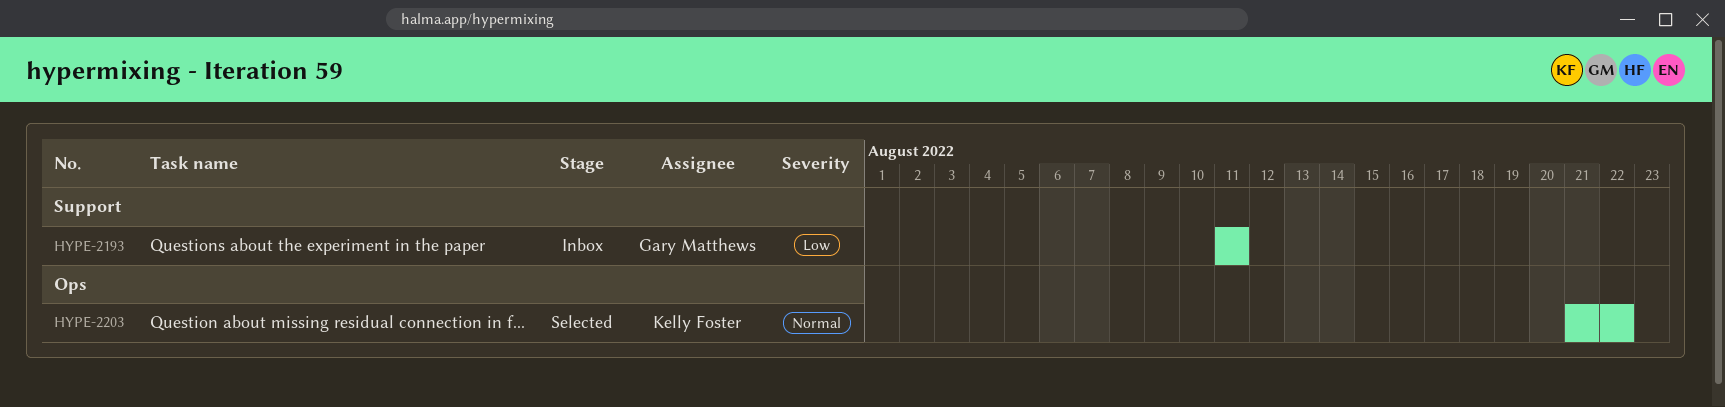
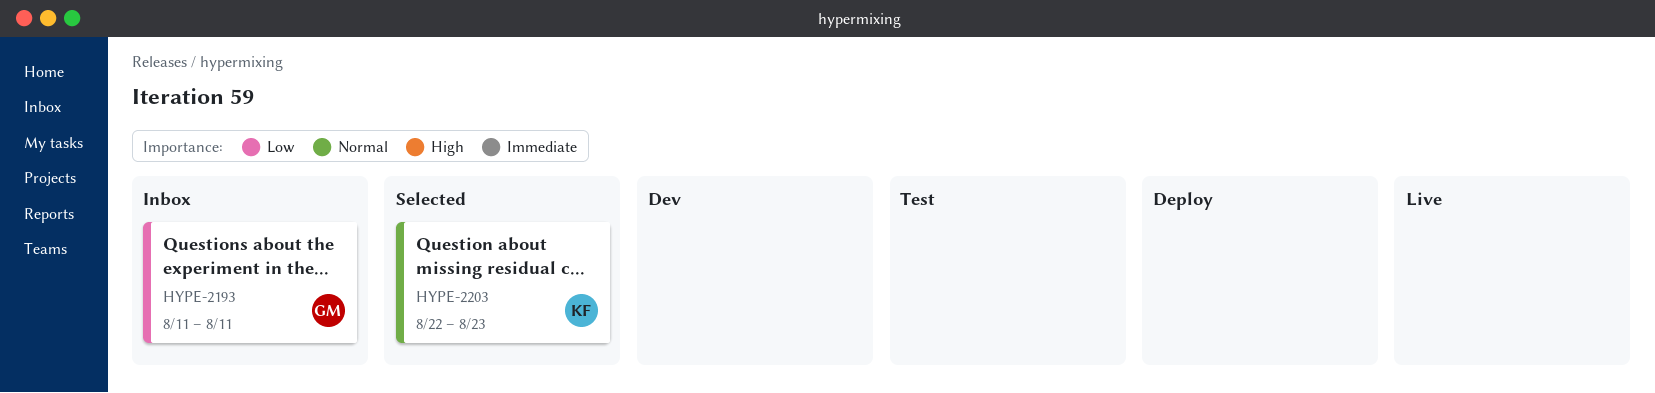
HYPE-2203, start: Aug 21 -> Aug 22
HYPE-2203, due: Aug 22 -> Aug 23

